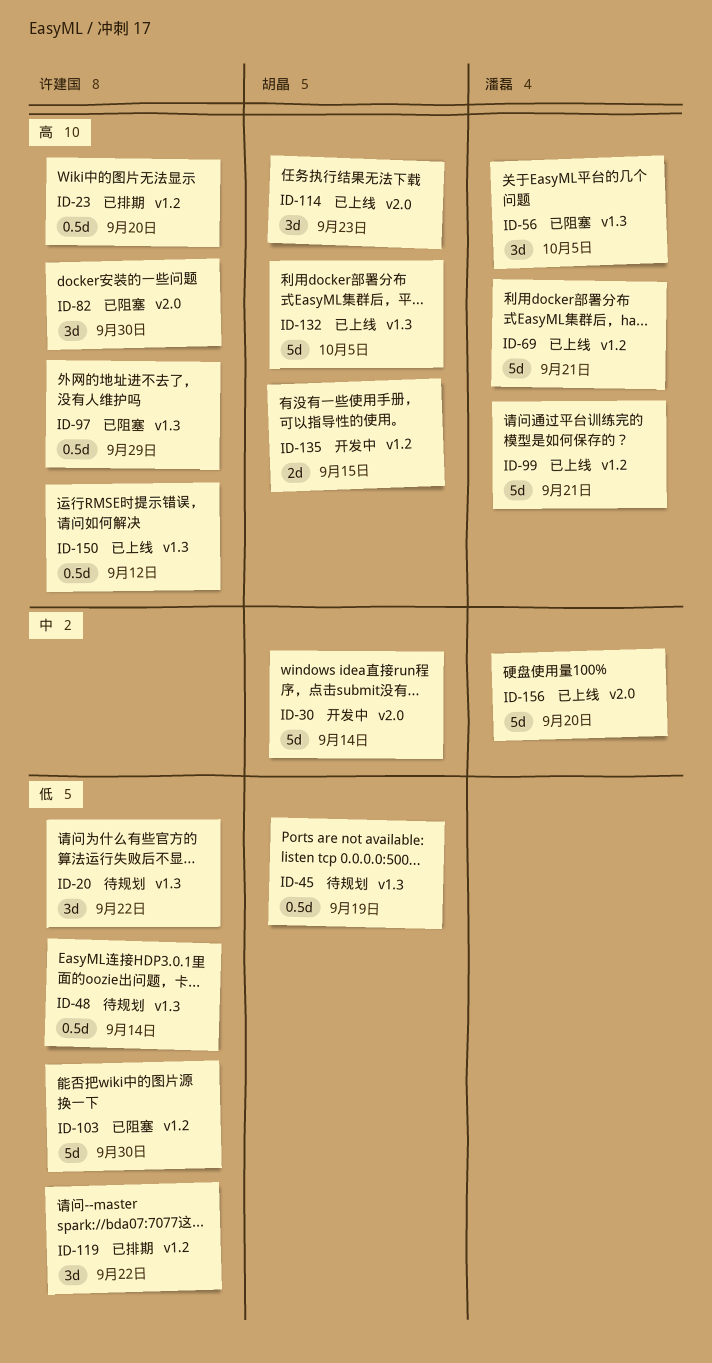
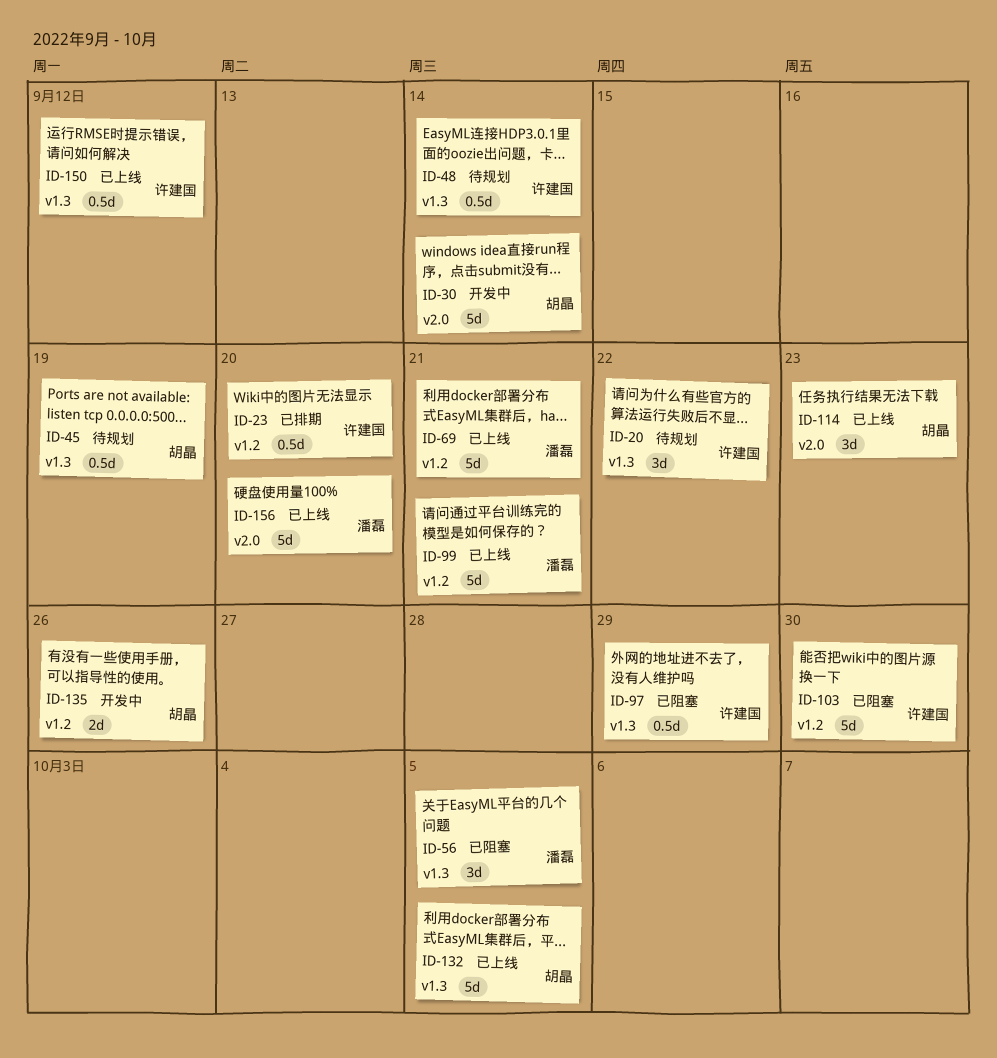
ID-82: present -> none
ID-119: present -> none
ID-135, due: Sep 15 -> Sep 26

